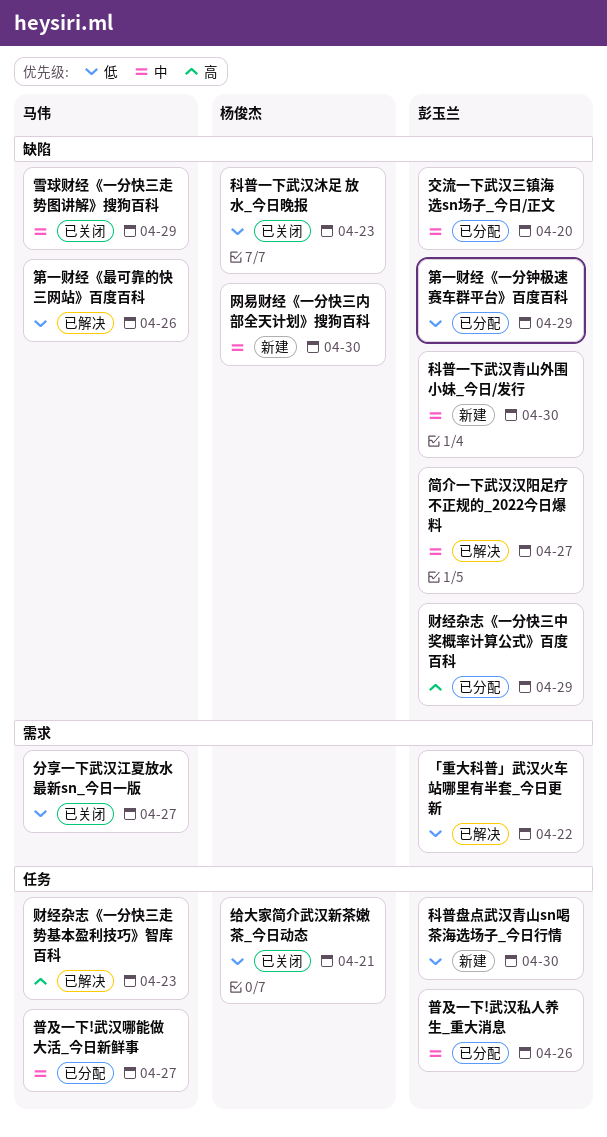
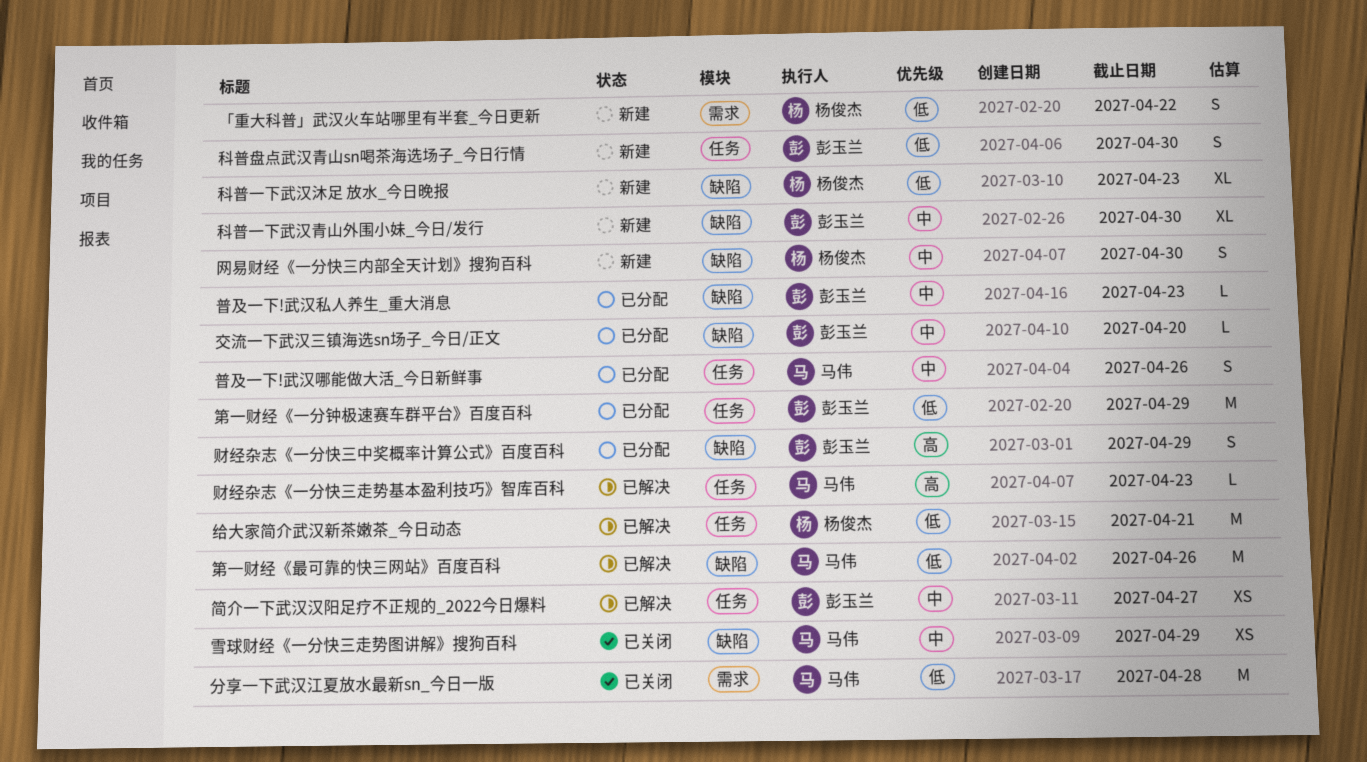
「重大科普」武汉火车站哪里有半套_今日更新, status: 已解决 -> 新建
「重大科普」武汉火车站哪里有半套_今日更新, owner: 彭玉兰 -> 杨俊杰
分享一下武汉江夏放水最新sn_今日一版, due: Apr 27 -> Apr 28
普及一下!武汉哪能做大活_今日新鲜事, due: Apr 27 -> Apr 26
普及一下!武汉私人养生_重大消息, label: 任务 -> 缺陷
普及一下!武汉私人养生_重大消息, due: Apr 26 -> Apr 23
科普一下武汉沐足 放水_今日晚报, status: 已关闭 -> 新建
第一财经《一分钟极速赛车群平台》百度百科, label: 缺陷 -> 任务
简介一下武汉汉阳足疗不正规的_2022今日爆料, label: 缺陷 -> 任务
给大家简介武汉新茶嫩茶_今日动态, status: 已关闭 -> 已解决

